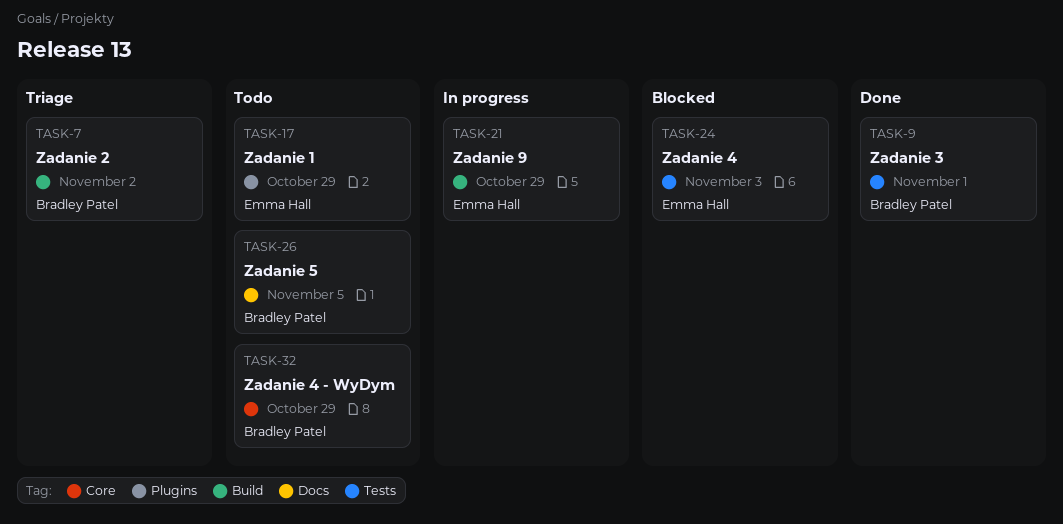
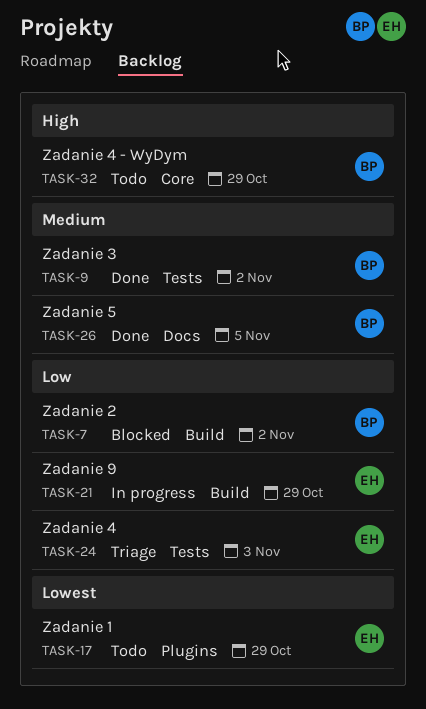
TASK-7, status: Triage -> Blocked
TASK-9, due: Nov 1 -> Nov 2
TASK-24, status: Blocked -> Triage
TASK-26, status: Todo -> Done

